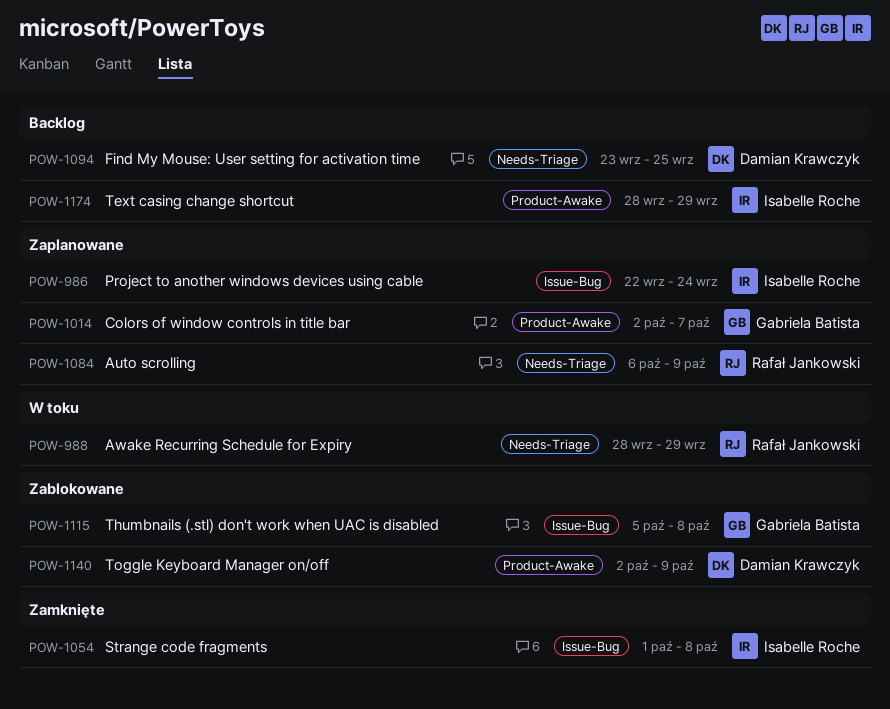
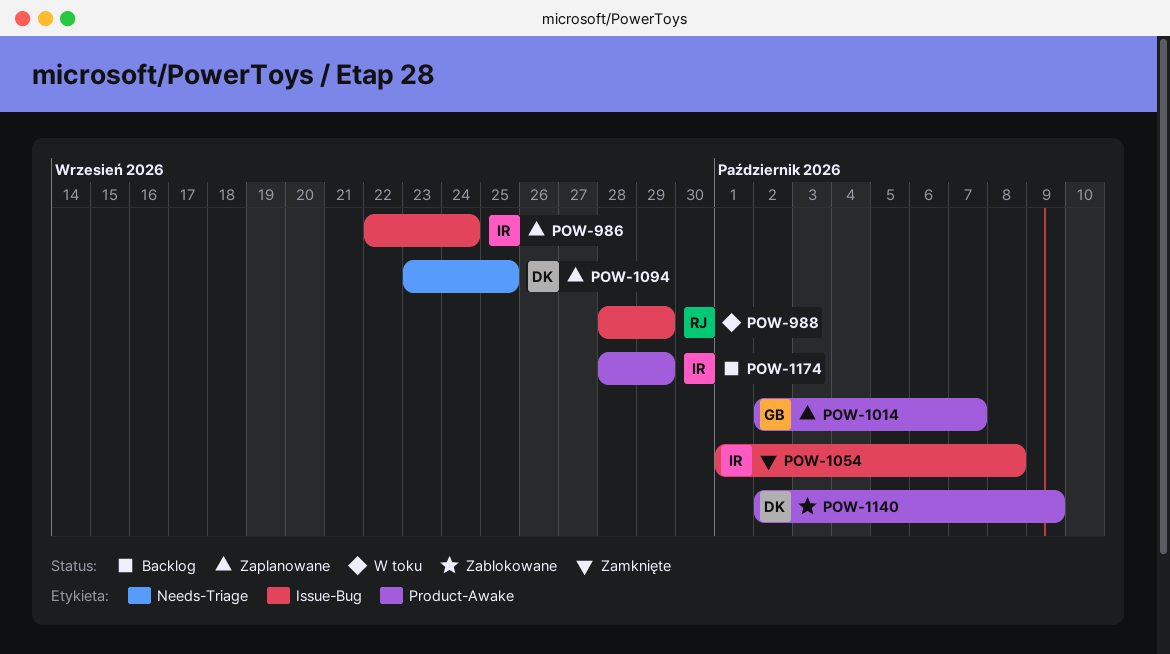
POW-988, label: Needs-Triage -> Issue-Bug
POW-1084: present -> none
POW-1094, status: Backlog -> Zaplanowane
POW-1115: present -> none

